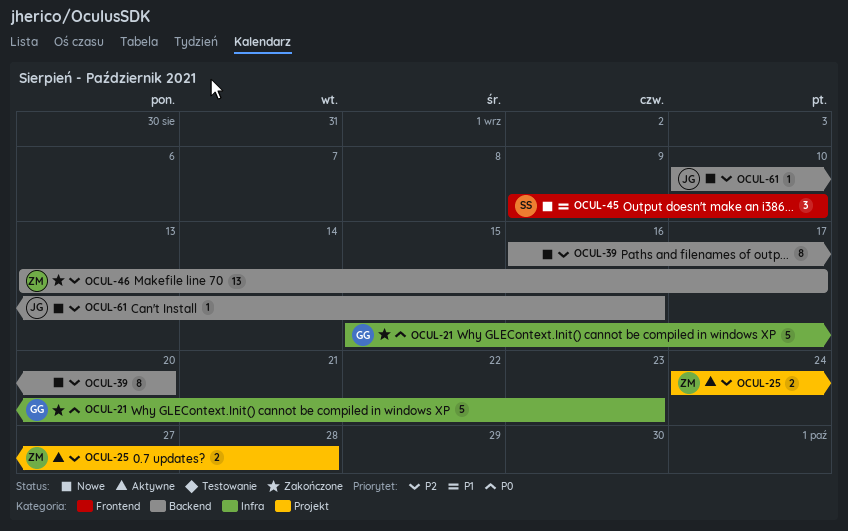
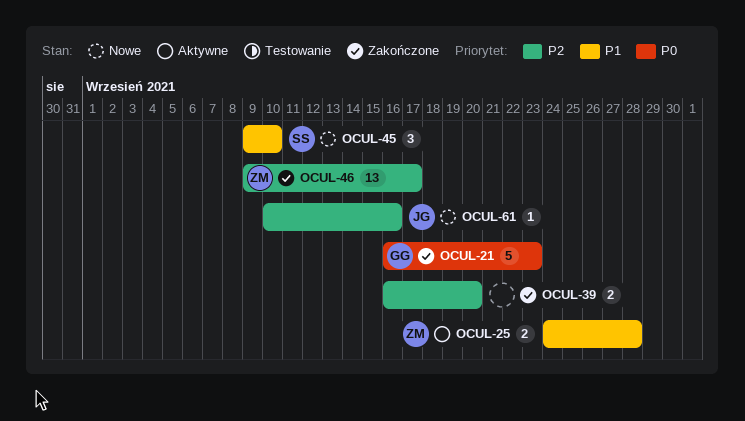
OCUL-21, start: Sep 15 -> Sep 16
OCUL-25, priority: P2 -> P1
OCUL-39, status: Nowe -> Zakończone
OCUL-39, estimate: 8 -> 2
OCUL-46, start: Sep 13 -> Sep 9

